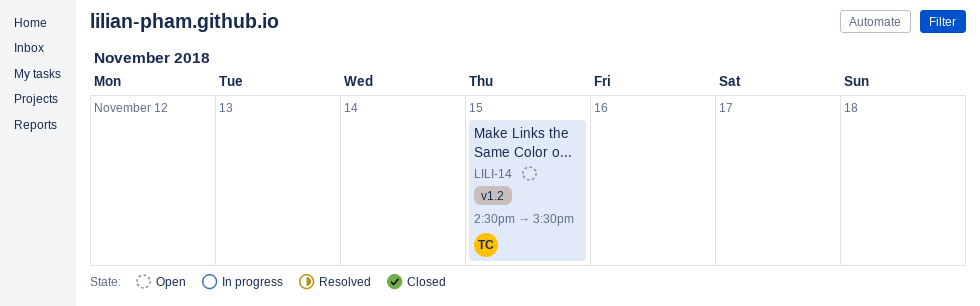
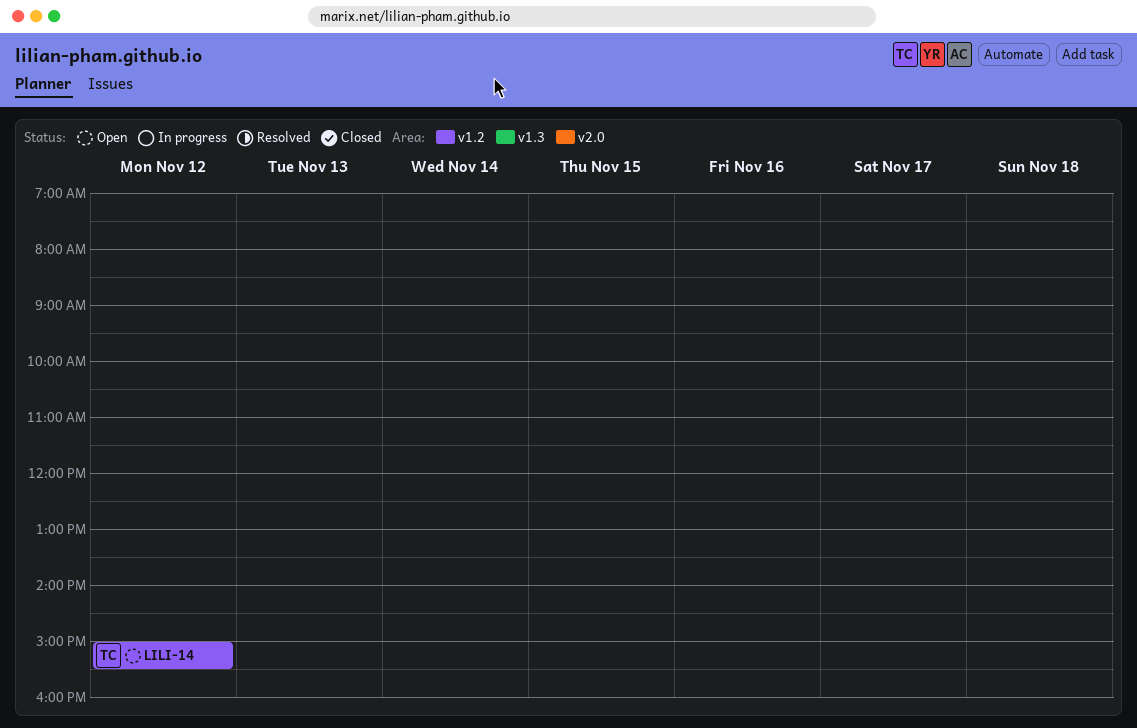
LILI-14, day: Nov 15 -> Nov 12
LILI-14, begins: 14:30 -> 15:00

